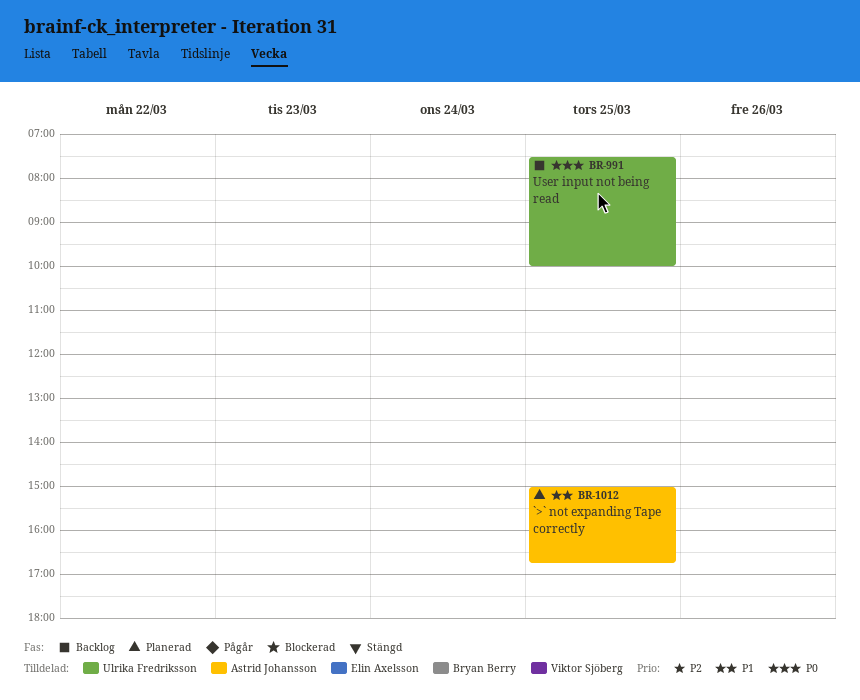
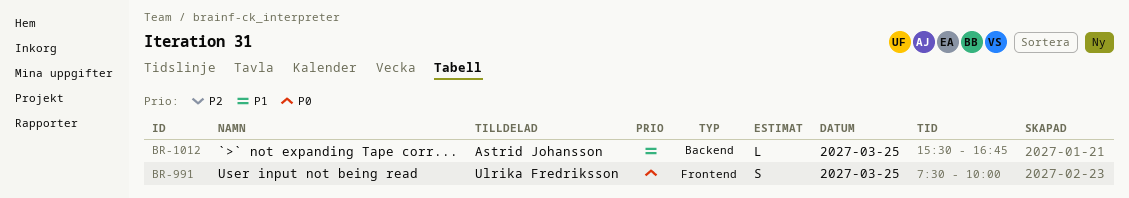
BR-1012, begins: 15:00 -> 15:30

